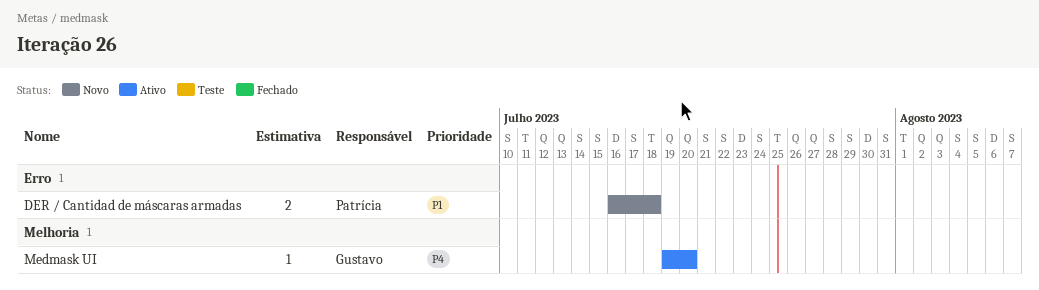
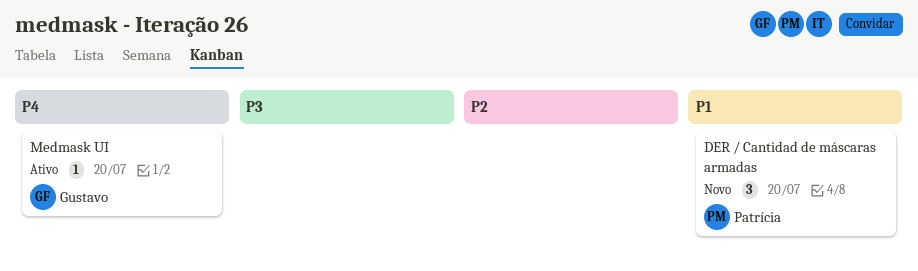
DER / Cantidad de máscaras armadas, estimate: 2 -> 3
DER / Cantidad de máscaras armadas, due: Jul 18 -> Jul 20

